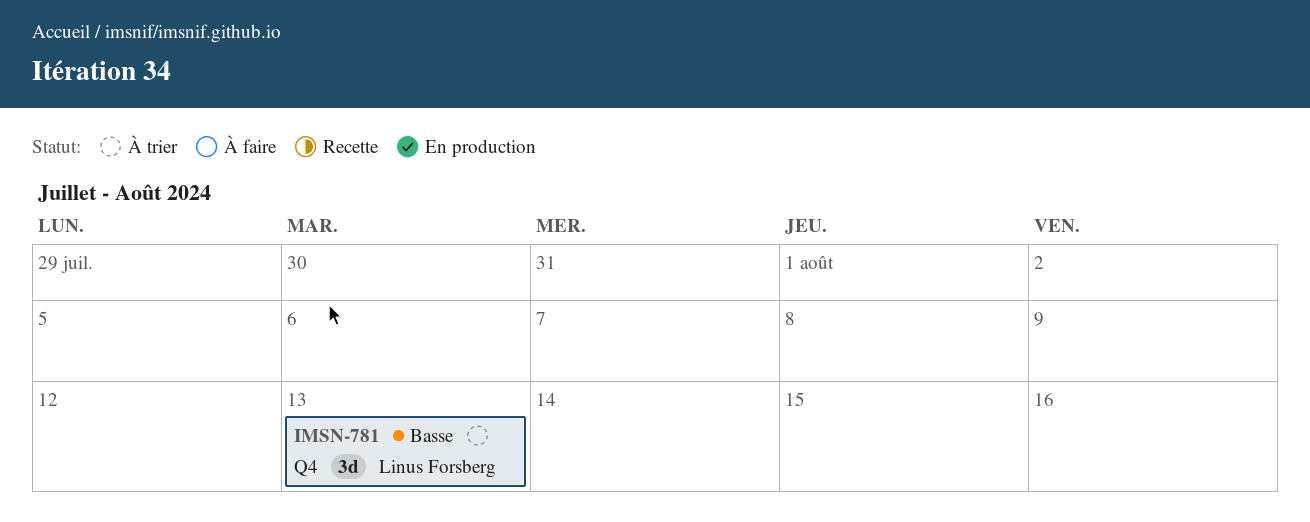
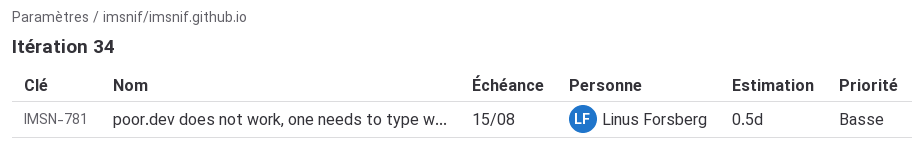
IMSN-781, estimate: 3d -> 0.5d
IMSN-781, due: Aug 13 -> Aug 15

